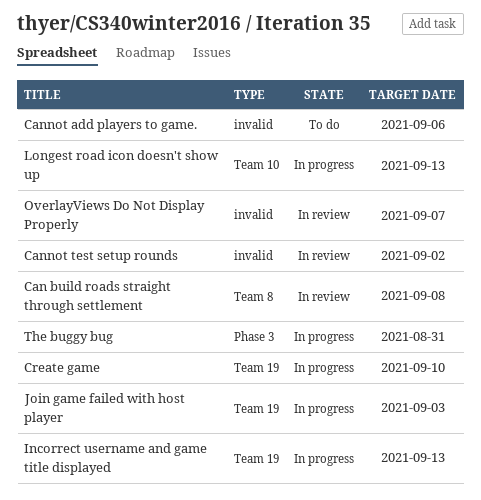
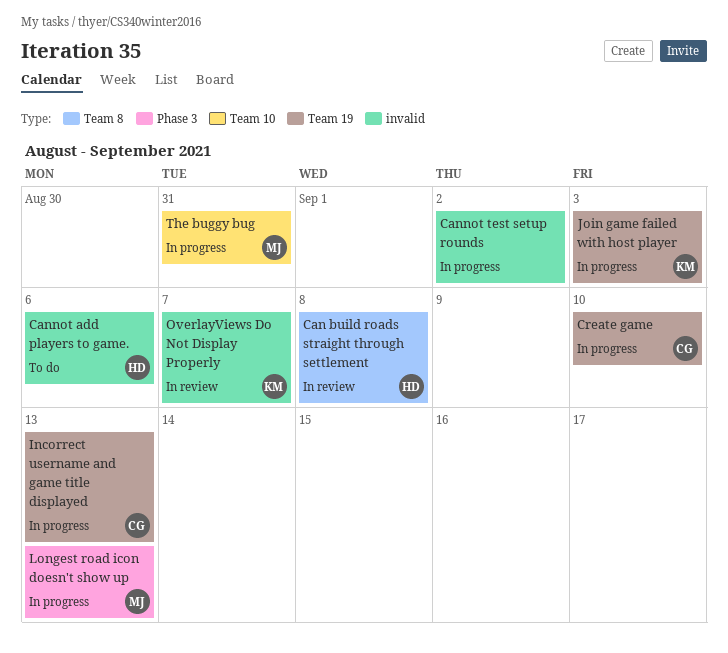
Cannot test setup rounds, status: In review -> In progress
Longest road icon doesn't show up, label: Team 10 -> Phase 3
The buggy bug, label: Phase 3 -> Team 10

